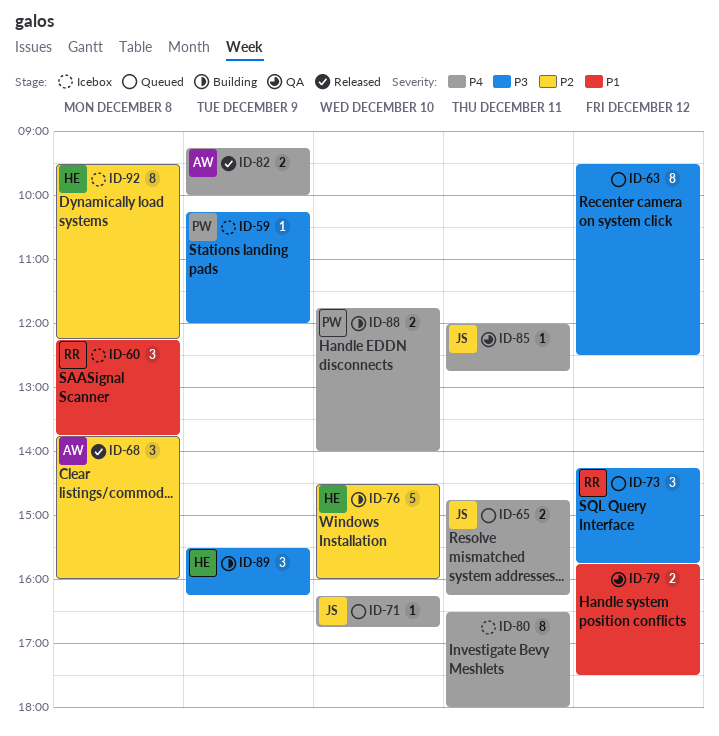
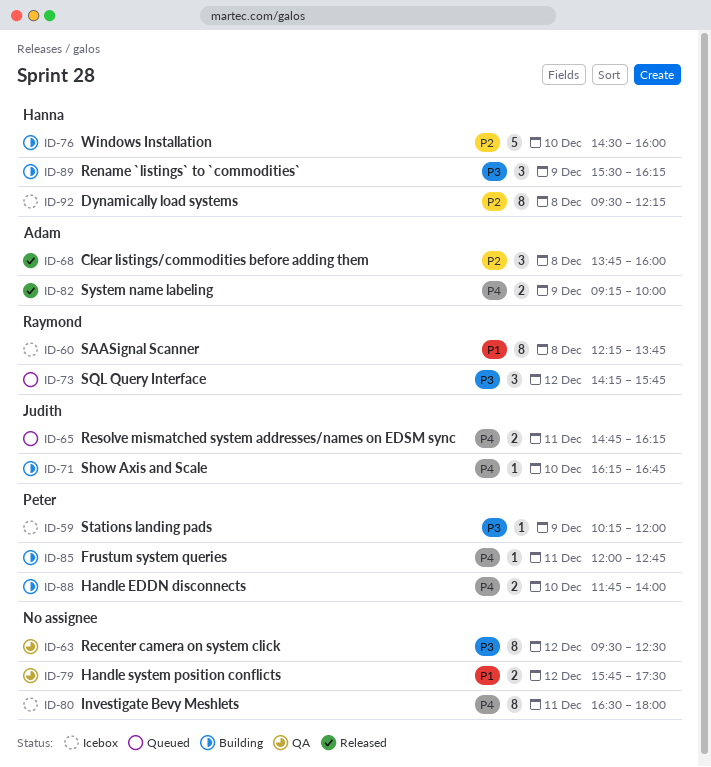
ID-60, estimate: 3 -> 8
ID-63, status: Queued -> QA
ID-71, status: Queued -> Building
ID-85, status: QA -> Building
ID-85, owner: Judith -> Peter

